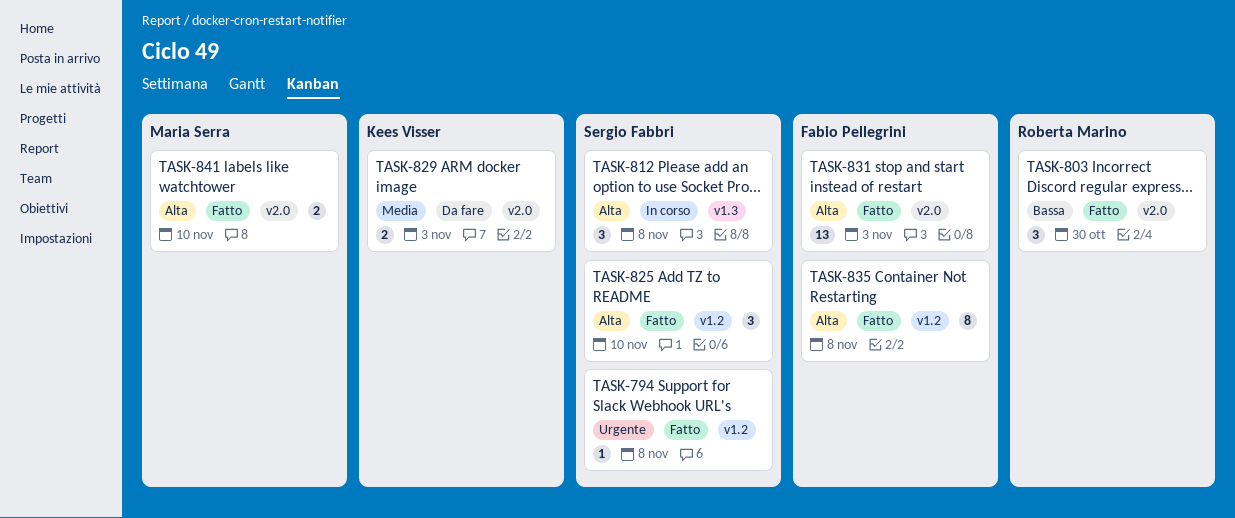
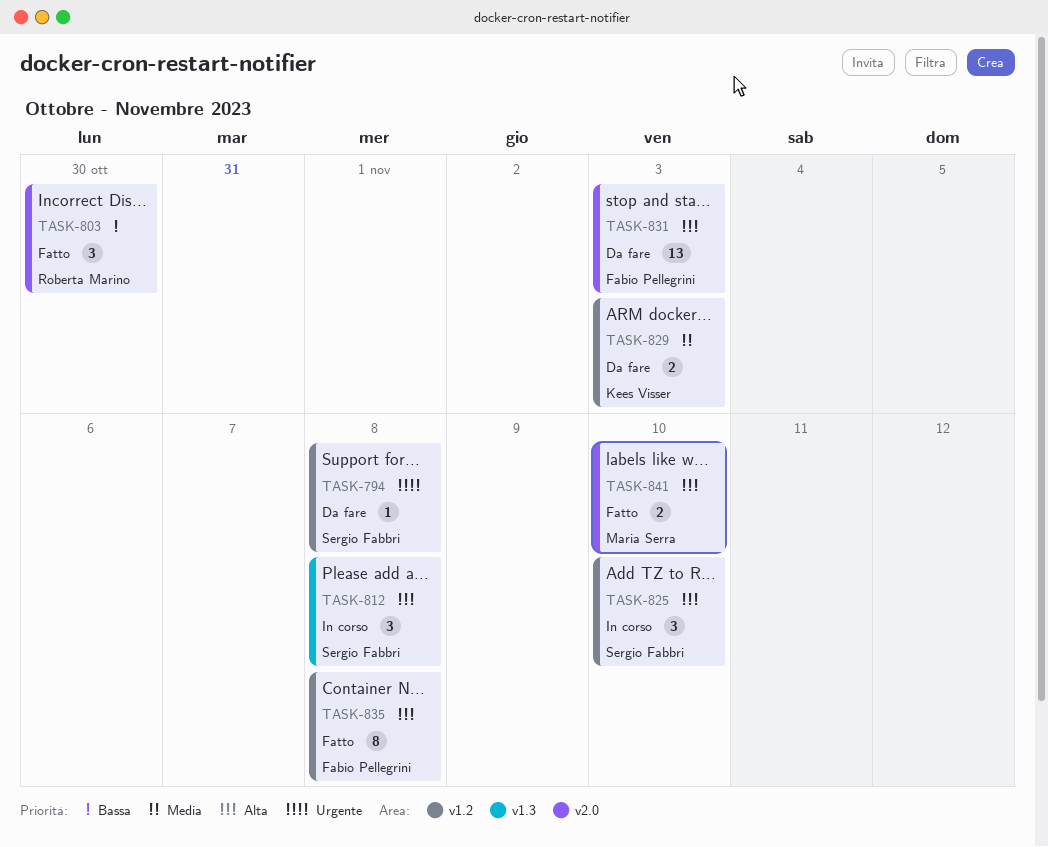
TASK-794, status: Fatto -> Da fare
TASK-825, status: Fatto -> In corso
TASK-829, label: v2.0 -> v1.2
TASK-831, status: Fatto -> Da fare

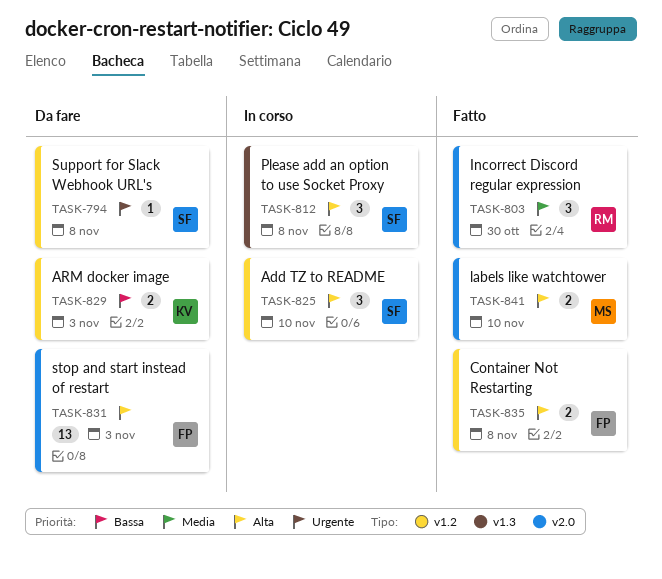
TASK-803, priority: Bassa -> Media
TASK-829, priority: Media -> Bassa
TASK-835, estimate: 8 -> 2

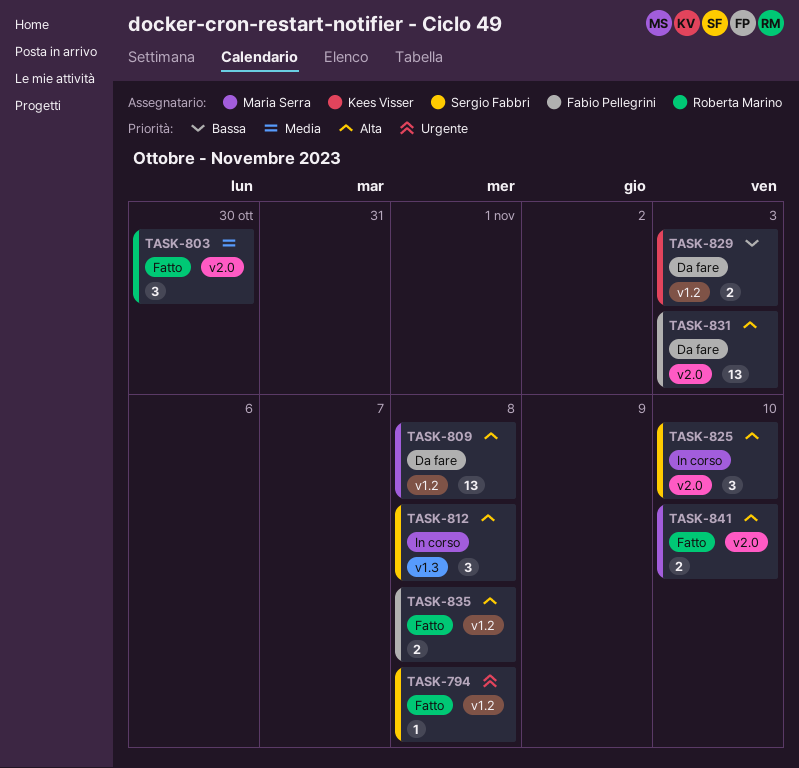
TASK-794, status: Da fare -> Fatto
TASK-809: none -> present
TASK-825, label: v1.2 -> v2.0

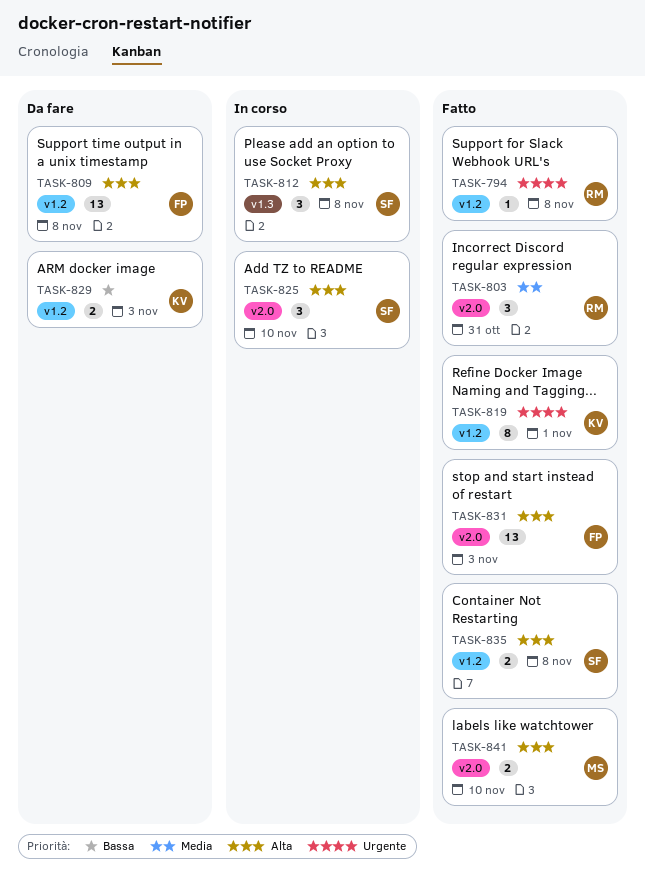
TASK-794, owner: Sergio Fabbri -> Roberta Marino
TASK-803, due: Oct 30 -> Oct 31
TASK-809, owner: Maria Serra -> Fabio Pellegrini
TASK-819: none -> present
TASK-831, status: Da fare -> Fatto
TASK-835, owner: Fabio Pellegrini -> Sergio Fabbri

